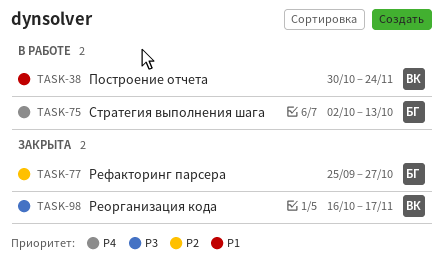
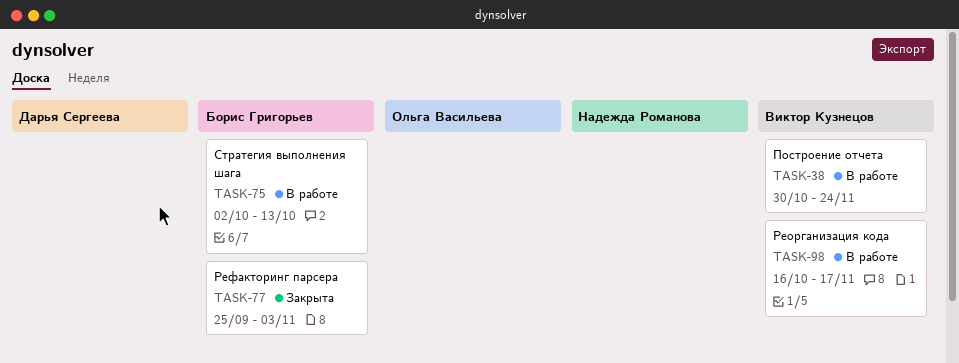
TASK-77, due: Oct 27 -> Nov 3
TASK-98, status: Закрыта -> В работе

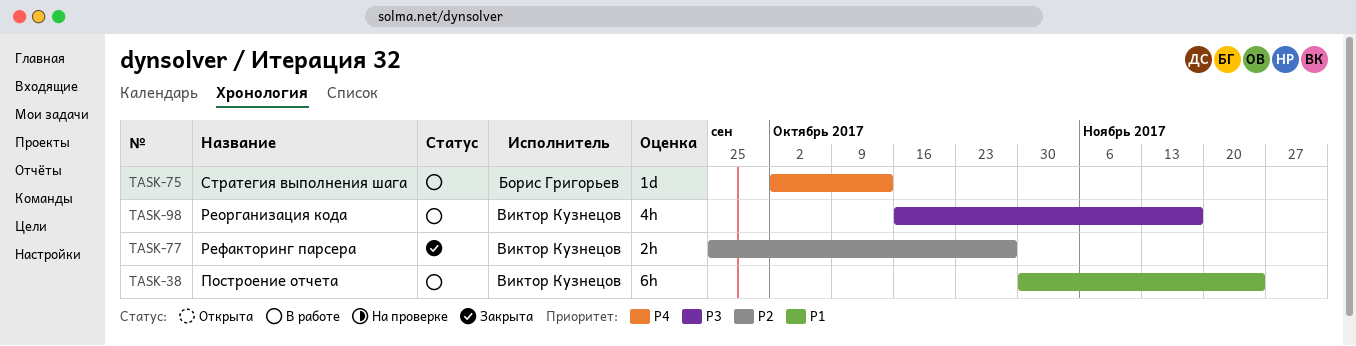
TASK-77, owner: Борис Григорьев -> Виктор Кузнецов
TASK-77, due: Nov 3 -> Oct 27

